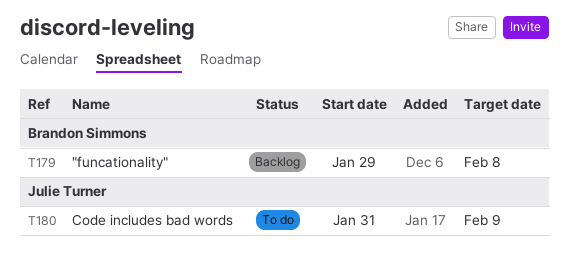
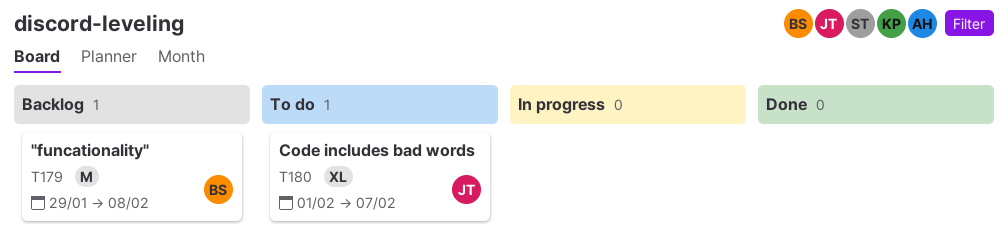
T180, start: Jan 31 -> Feb 1
T180, due: Feb 9 -> Feb 7

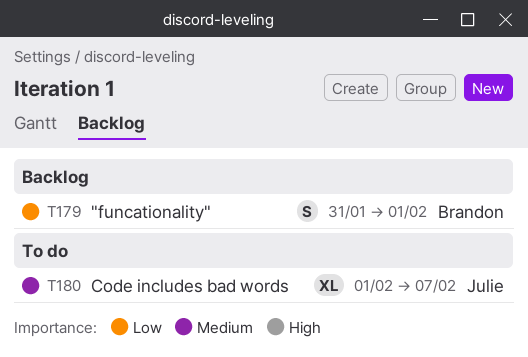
T179, estimate: M -> S
T179, start: Jan 29 -> Jan 31
T179, due: Feb 8 -> Feb 1

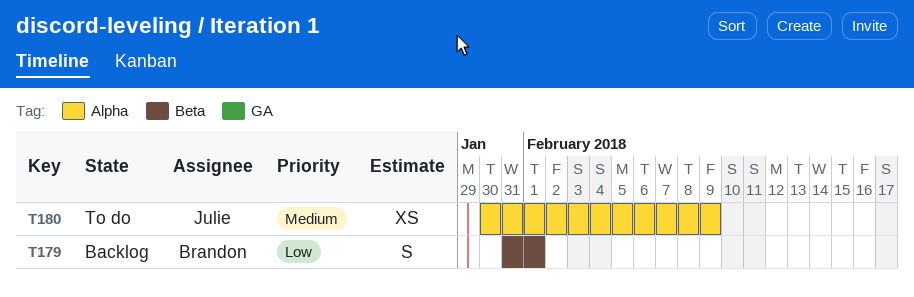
T180, estimate: XL -> XS
T180, start: Feb 1 -> Jan 30
T180, due: Feb 7 -> Feb 9

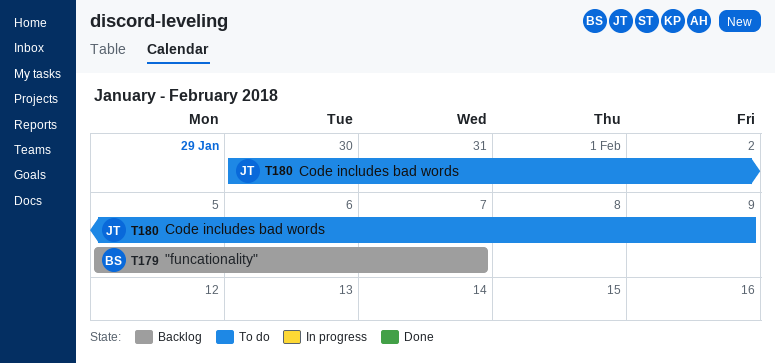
T179, start: Jan 31 -> Feb 5
T179, due: Feb 1 -> Feb 7

